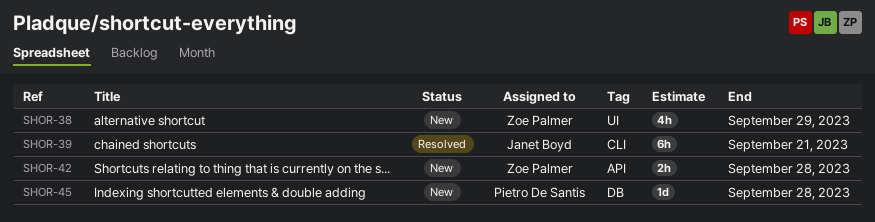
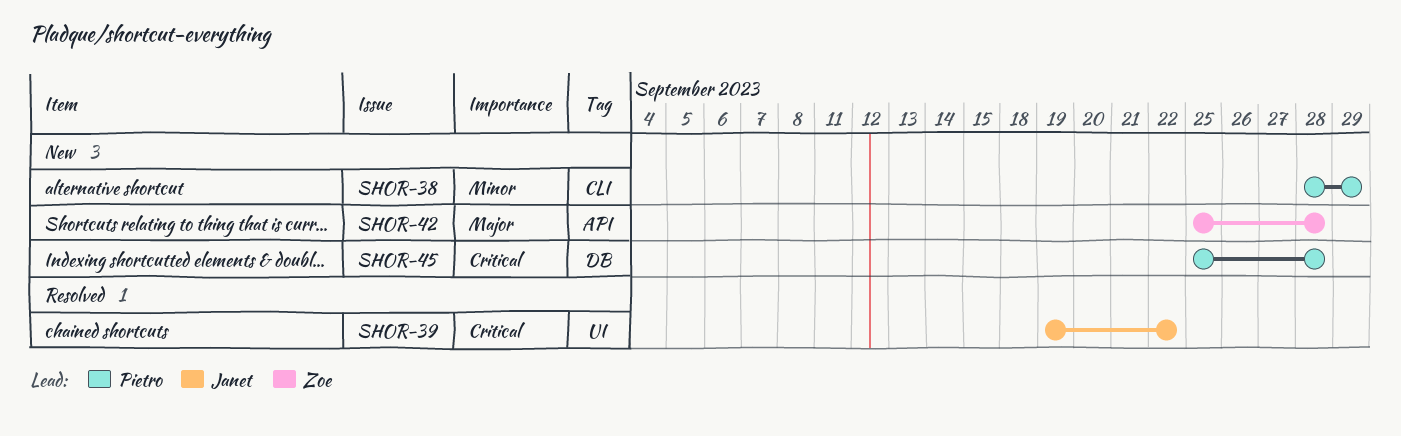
SHOR-38, owner: Zoe Palmer -> Pietro De Santis
SHOR-38, label: UI -> CLI
SHOR-39, label: CLI -> UI
SHOR-39, due: Sep 21 -> Sep 22

